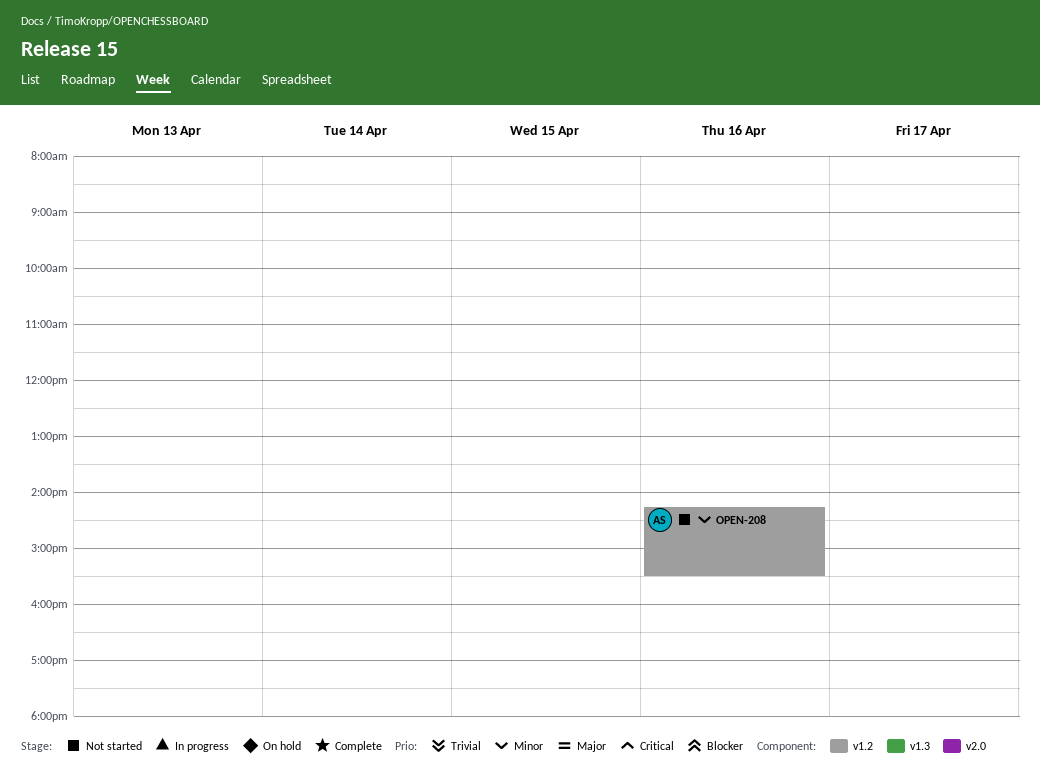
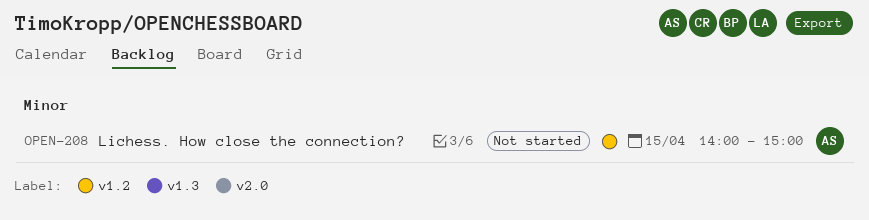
OPEN-208, day: Apr 16 -> Apr 15
OPEN-208, begins: 14:15 -> 14:00
OPEN-208, ends: 15:30 -> 15:00

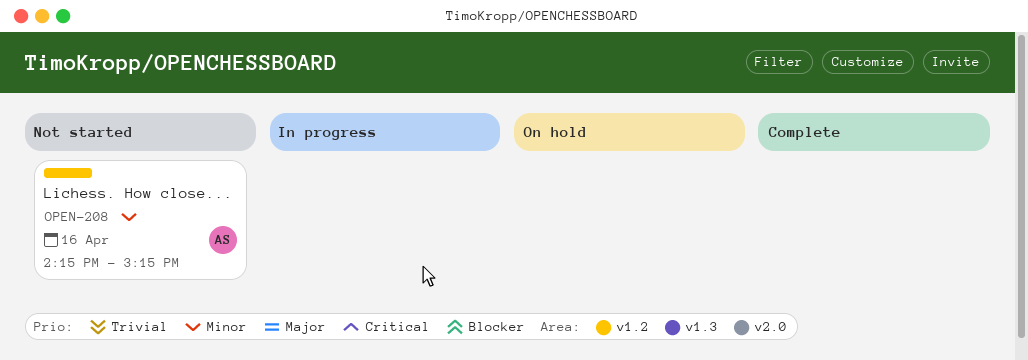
OPEN-208, day: Apr 15 -> Apr 16
OPEN-208, begins: 14:00 -> 14:15
OPEN-208, ends: 15:00 -> 15:15

